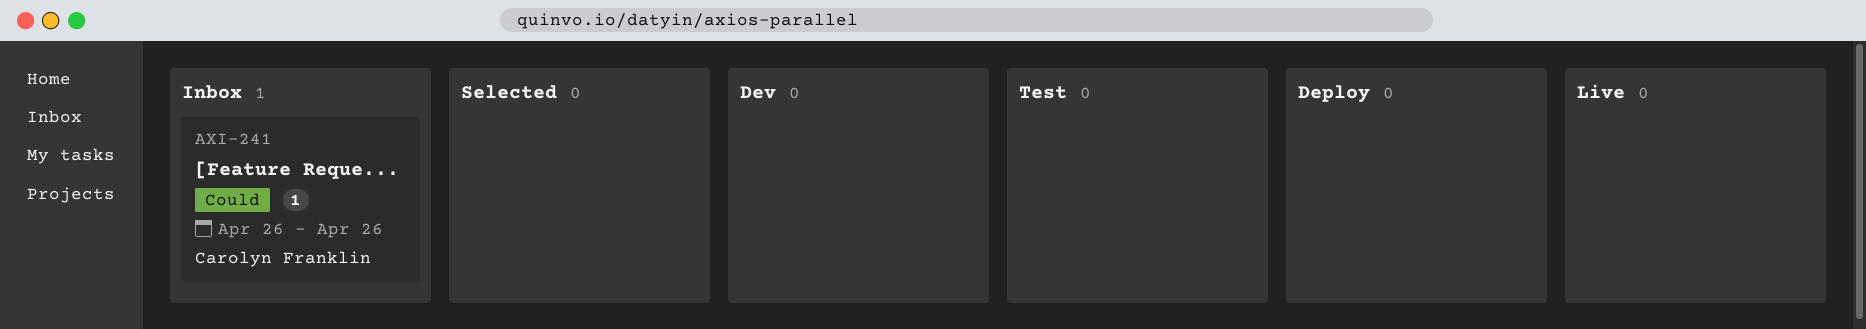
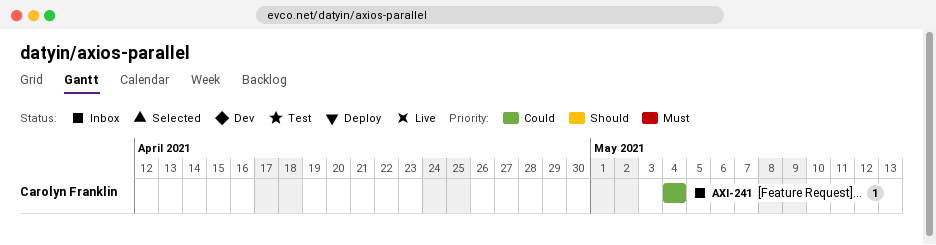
AXI-241, start: Apr 26 -> May 4
AXI-241, due: Apr 26 -> May 4

